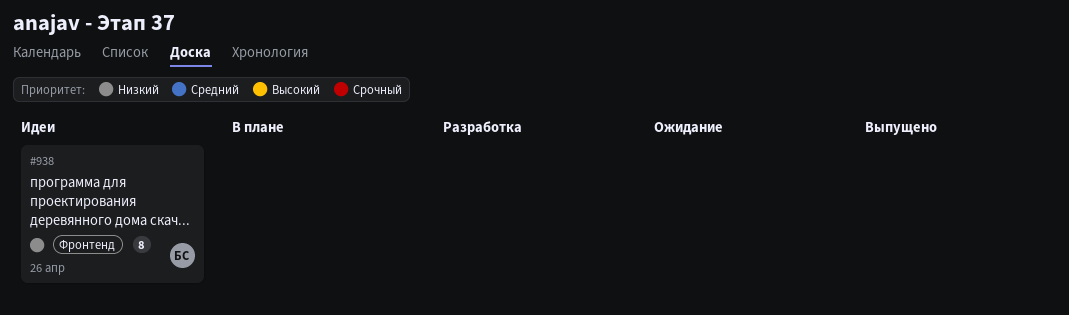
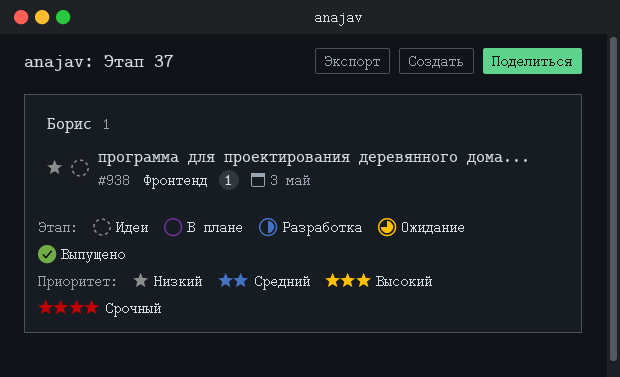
#938, estimate: 8 -> 1
#938, due: Apr 26 -> May 3

